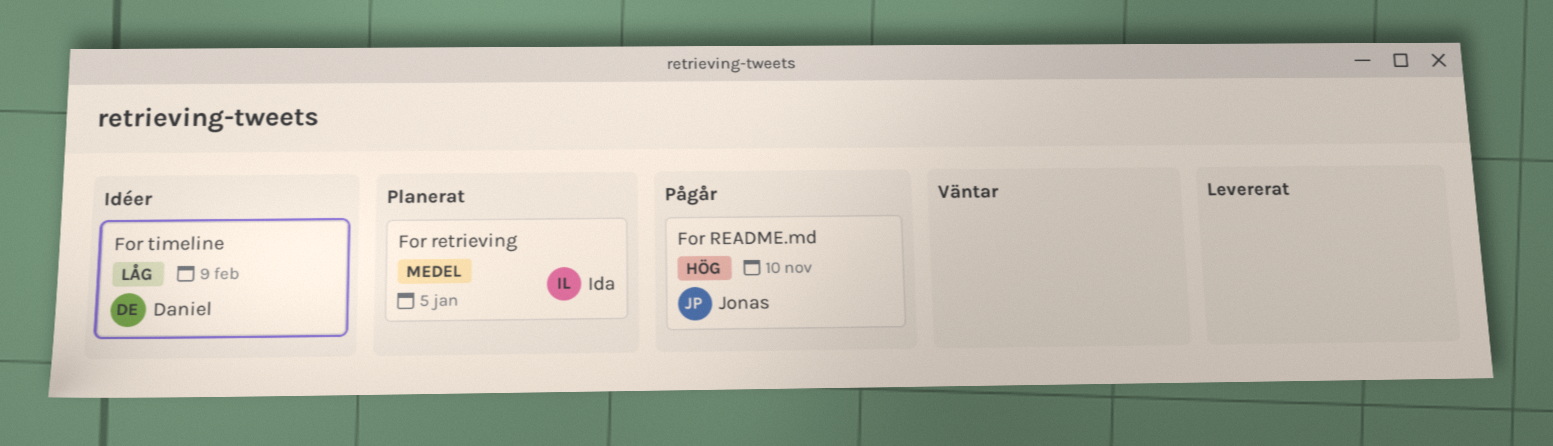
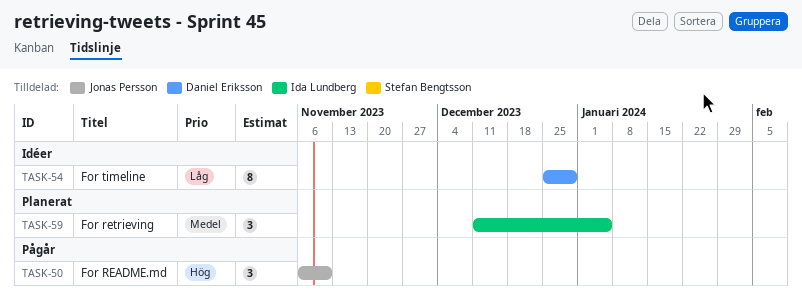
For timeline, due: Feb 9 -> Dec 29

